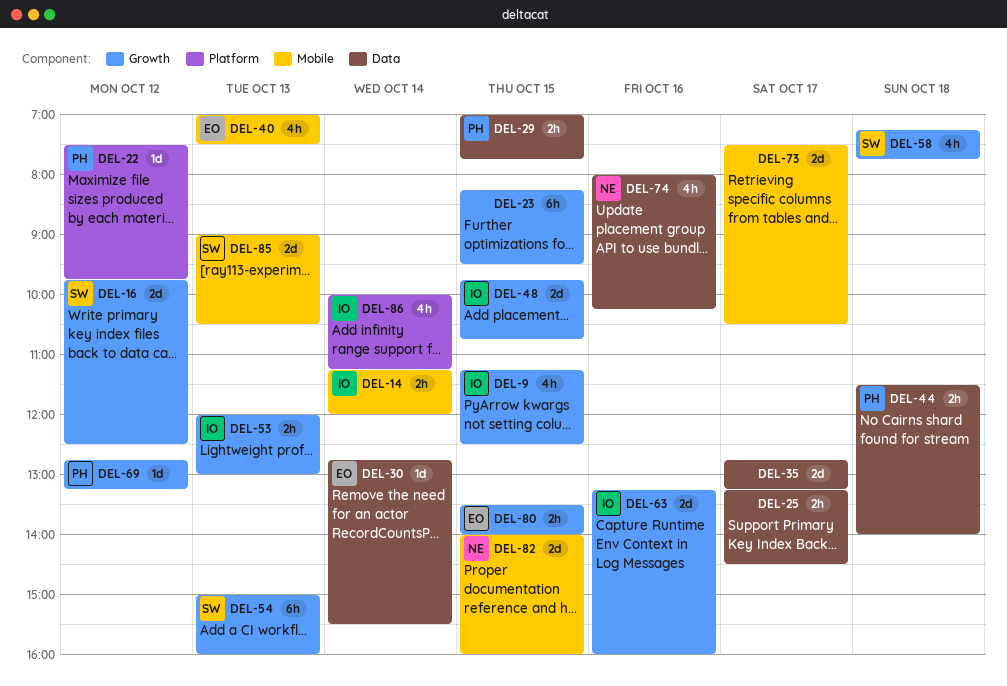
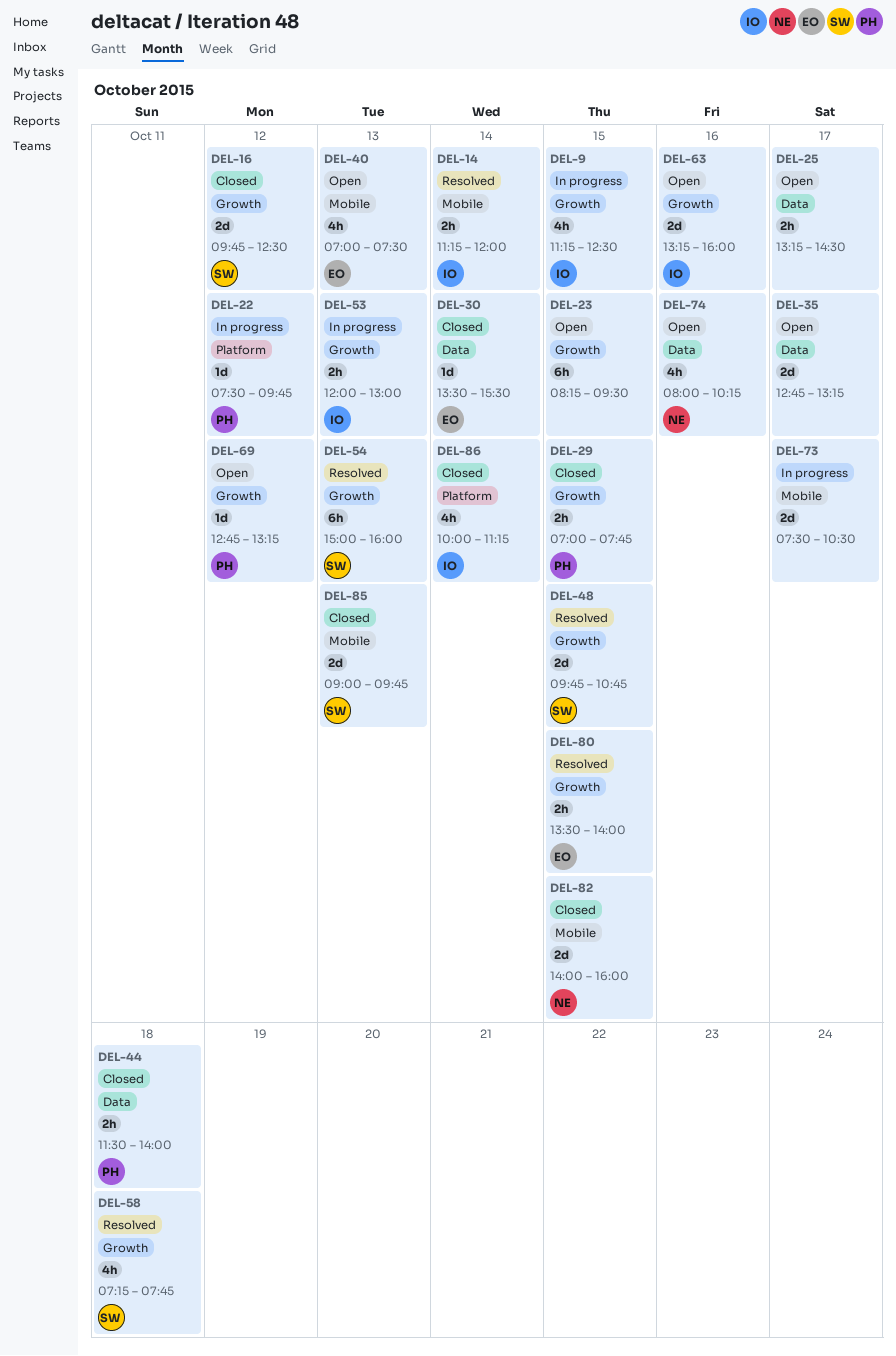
DEL-29, label: Data -> Growth
DEL-30, begins: 12:45 -> 13:30
DEL-48, owner: IO -> SW
DEL-85, ends: 10:30 -> 09:45

